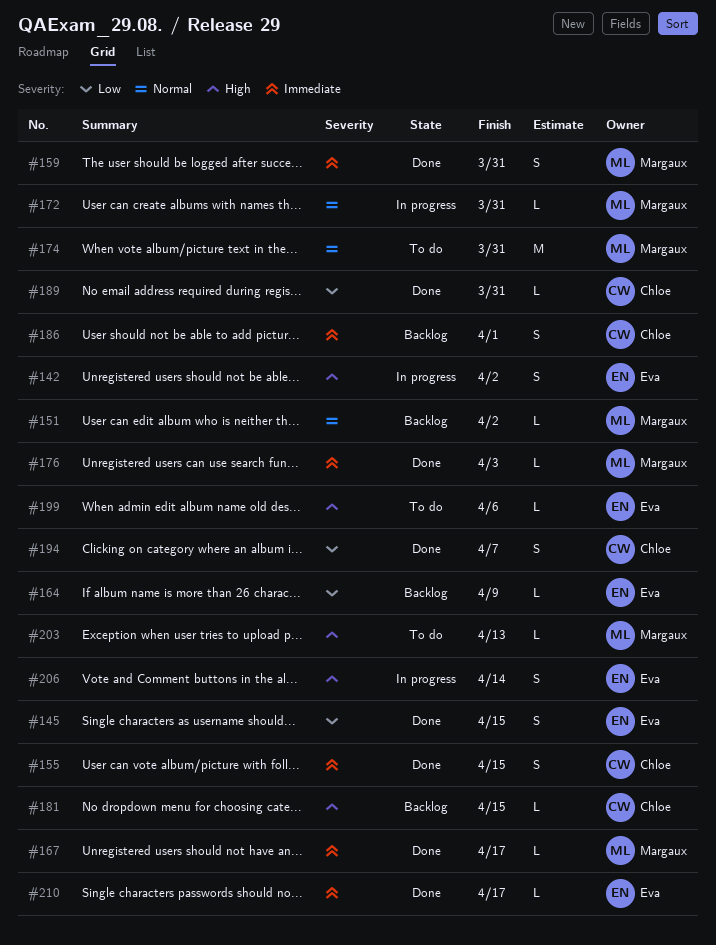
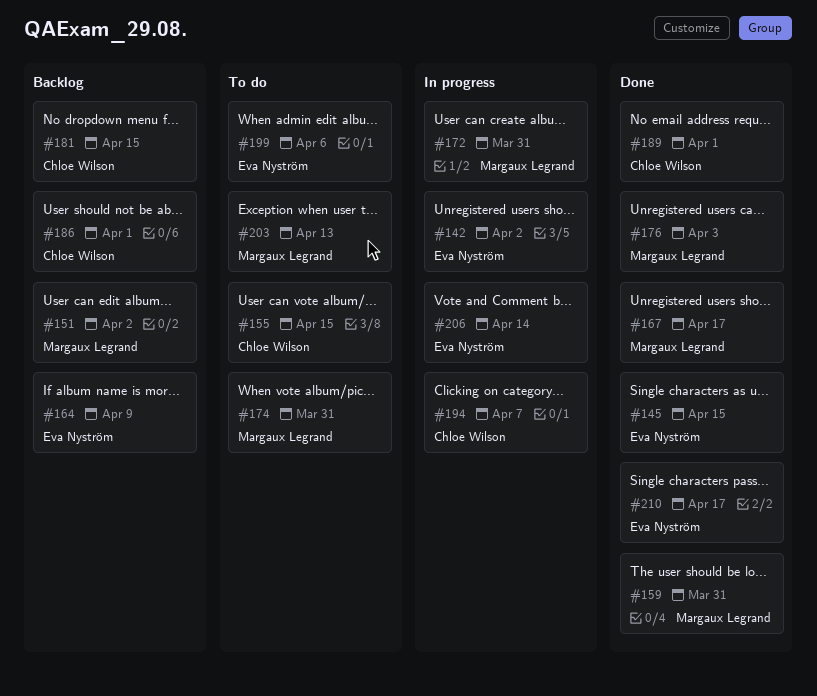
#155, status: Done -> To do
#189, due: Mar 31 -> Apr 1
#194, status: Done -> In progress

